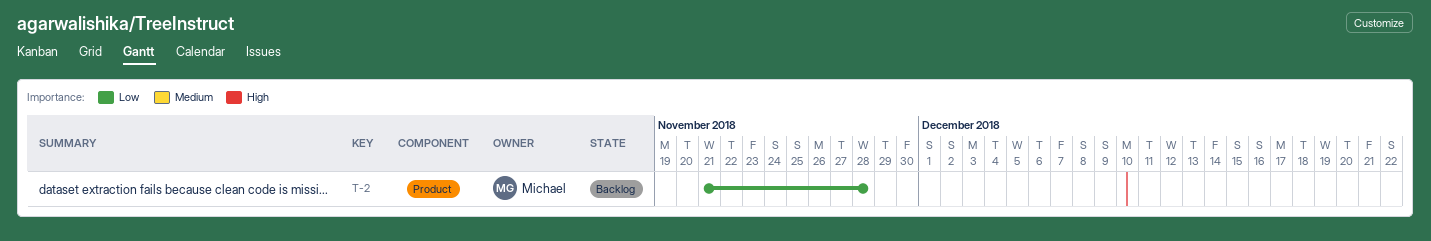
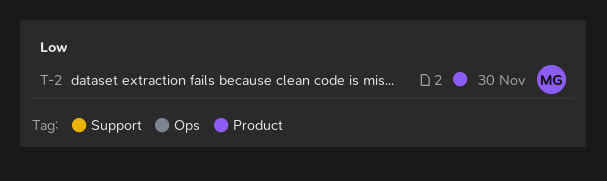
T-2, due: Nov 28 -> Nov 30

